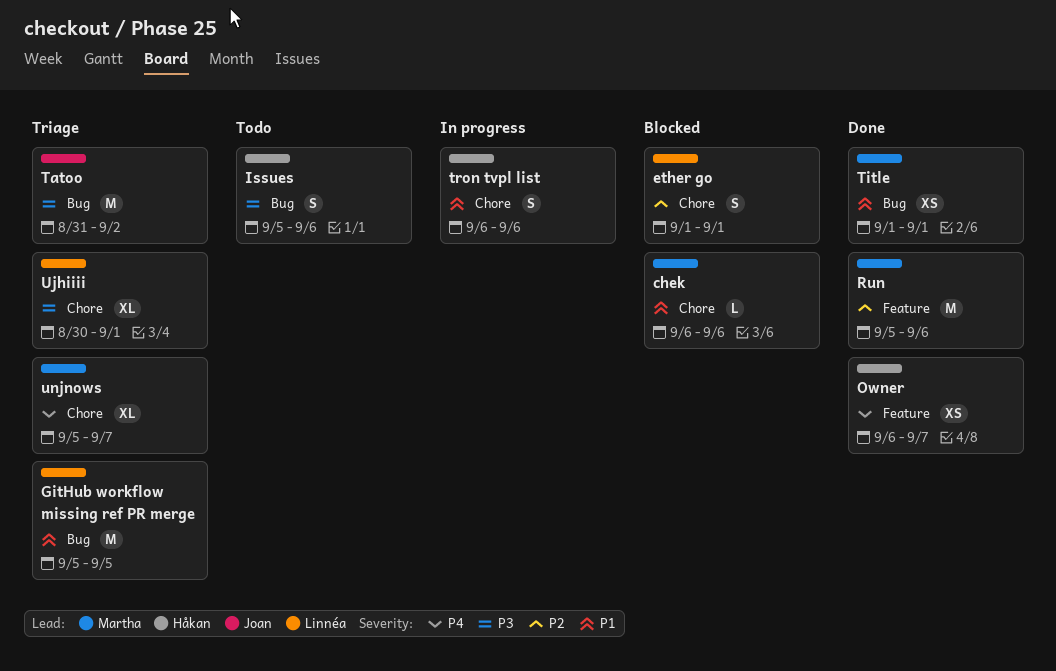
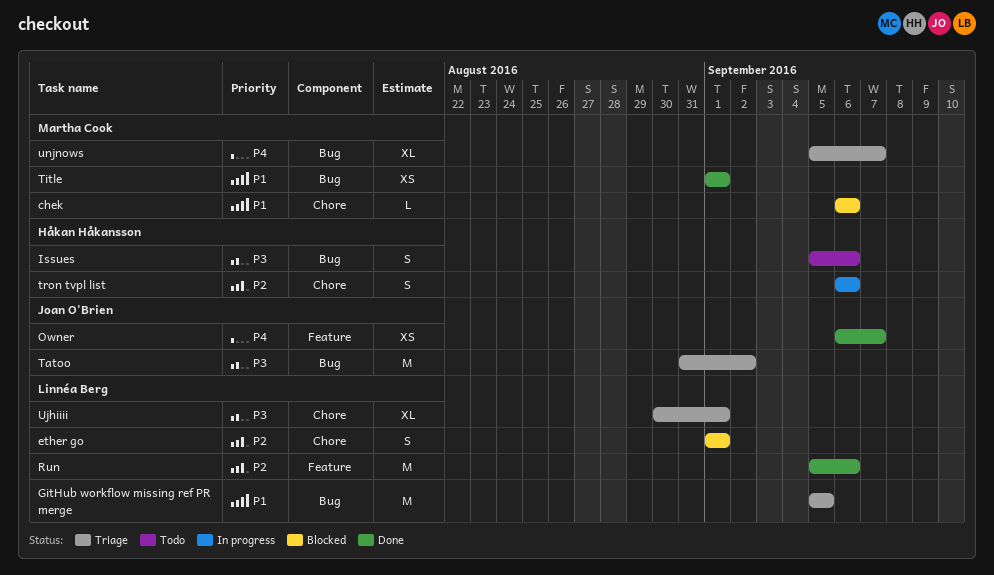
Owner, owner: Håkan Håkansson -> Joan O'Brien
Run, owner: Martha Cook -> Linnéa Berg
tron tvpl list, priority: P1 -> P2
unjnows, label: Chore -> Bug

